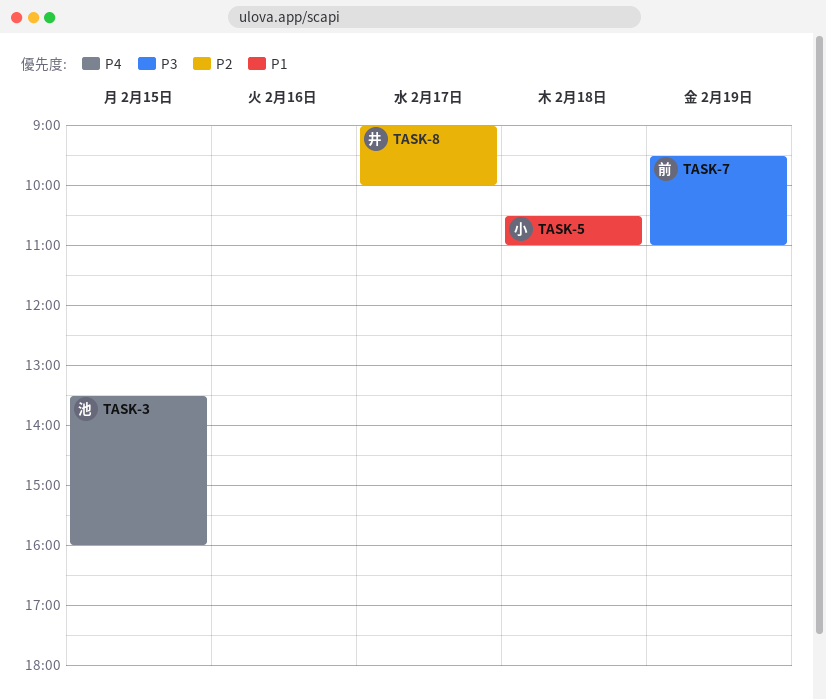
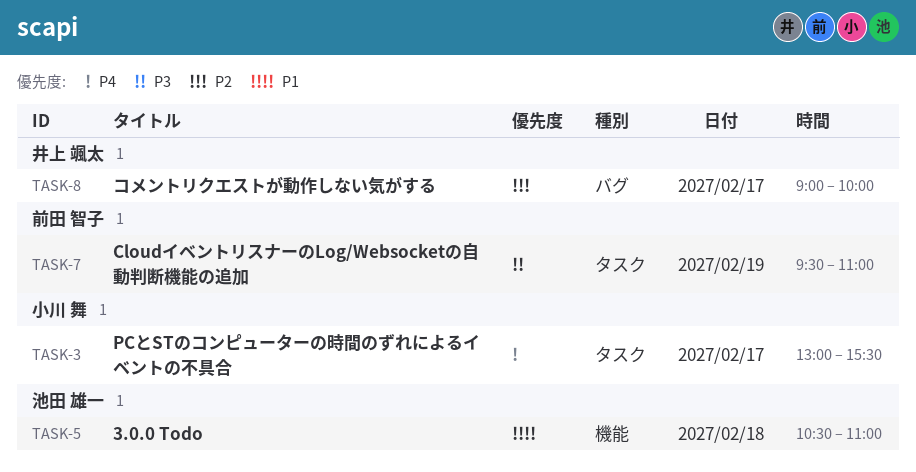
TASK-3, owner: 池田 雄一 -> 小川 舞
TASK-3, day: Feb 15 -> Feb 17
TASK-3, begins: 13:30 -> 13:00
TASK-3, ends: 16:00 -> 15:30
TASK-5, owner: 小川 舞 -> 池田 雄一

